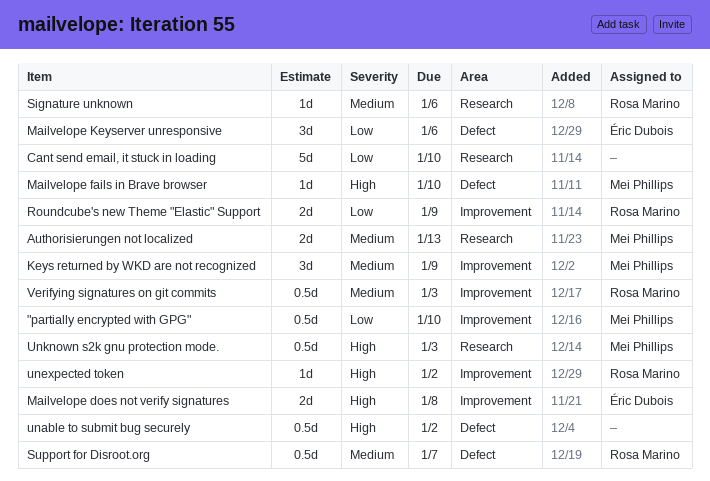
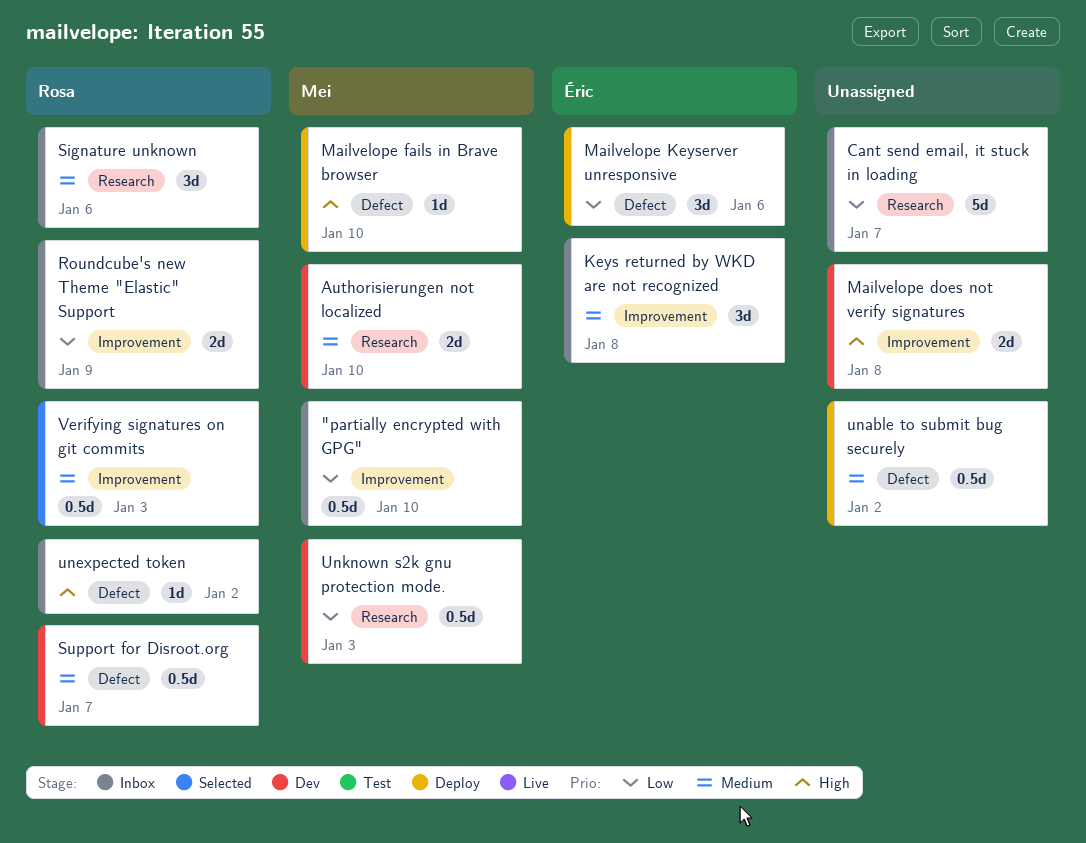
Authorisierungen not localized, due: Jan 13 -> Jan 10
Cant send email, it stuck in loading, due: Jan 10 -> Jan 7
Keys returned by WKD are not recognized, owner: Mei Phillips -> Éric Dubois
Keys returned by WKD are not recognized, due: Jan 9 -> Jan 8
Mailvelope does not verify signatures, owner: Éric Dubois -> none
Signature unknown, estimate: 1d -> 3d
unable to submit bug securely, priority: High -> Medium
unexpected token, label: Improvement -> Defect
Unknown s2k gnu protection mode., priority: High -> Low

